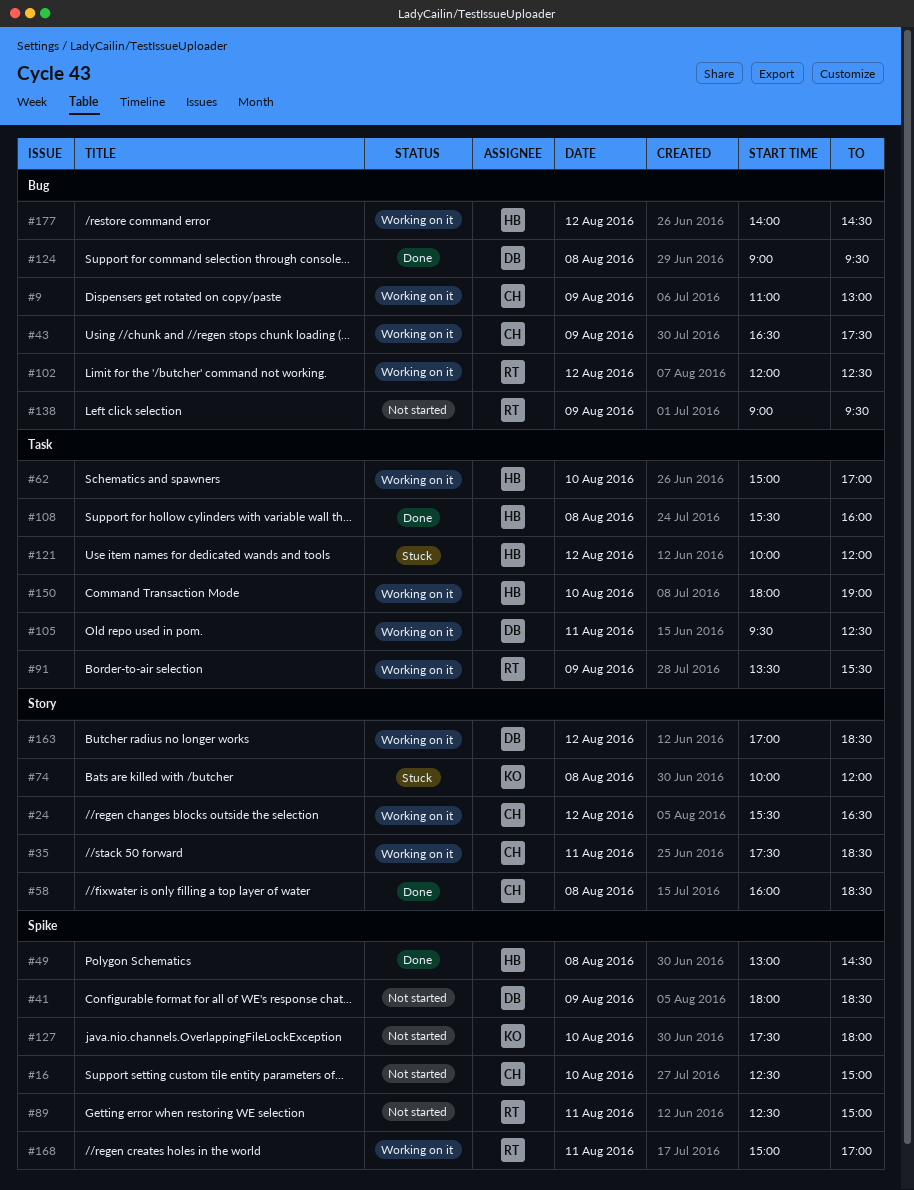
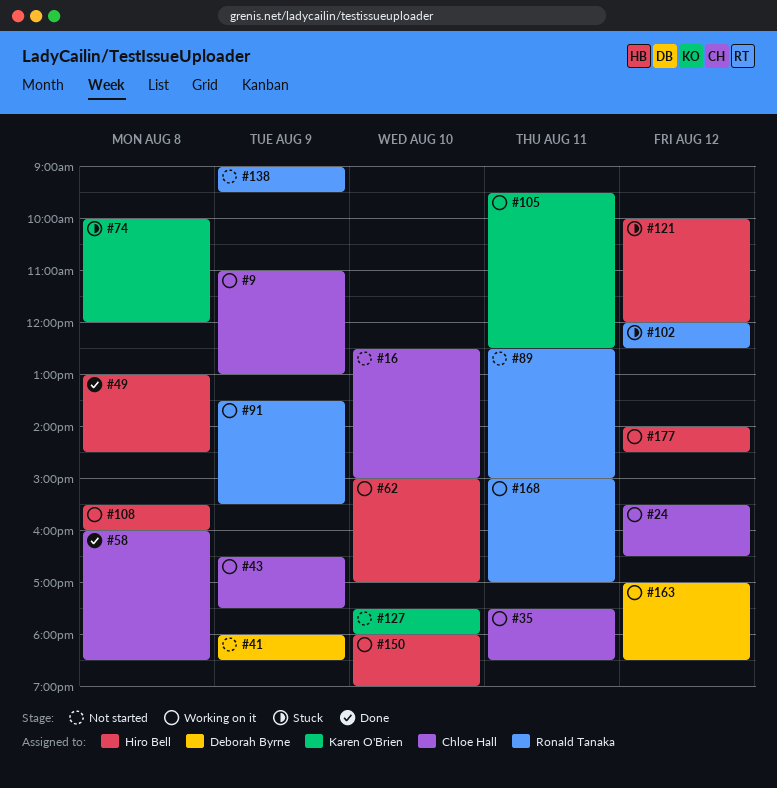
#102, status: Working on it -> Stuck
#105, owner: Deborah Byrne -> Karen O'Brien
#108, status: Done -> Working on it
#124: present -> none

